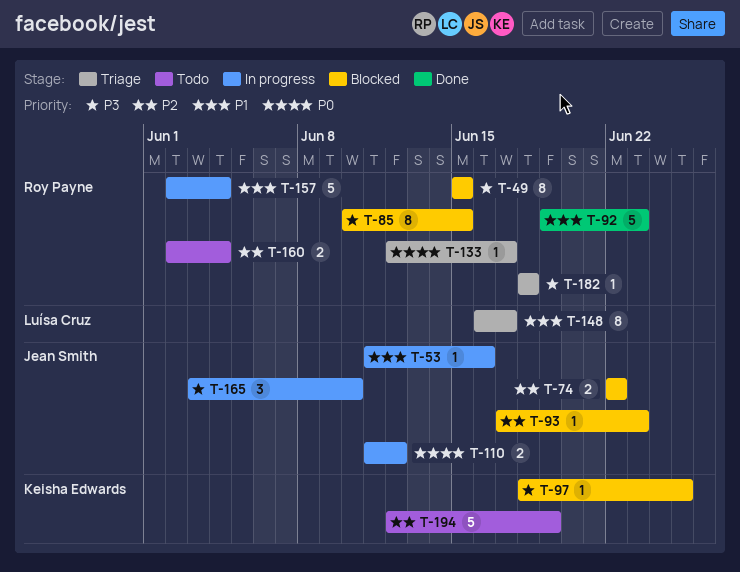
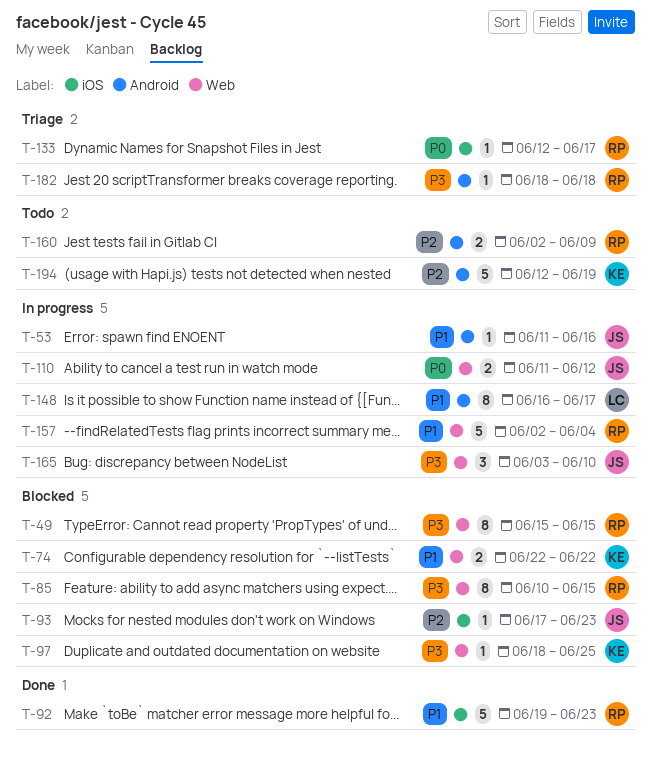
T-74, owner: Jean Smith -> Keisha Edwards
T-74, priority: P2 -> P1
T-148, status: Triage -> In progress
T-160, due: Jun 4 -> Jun 9

